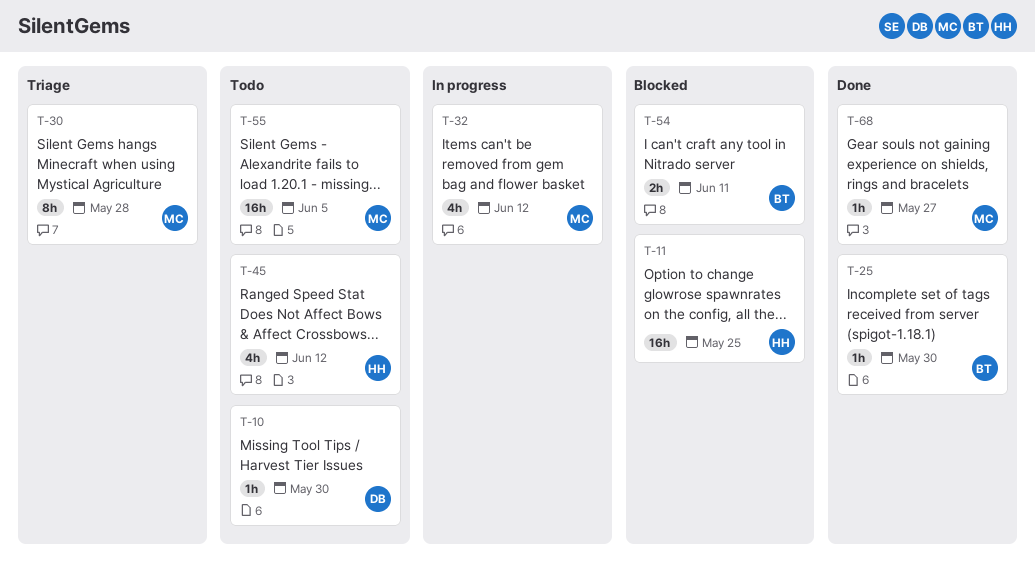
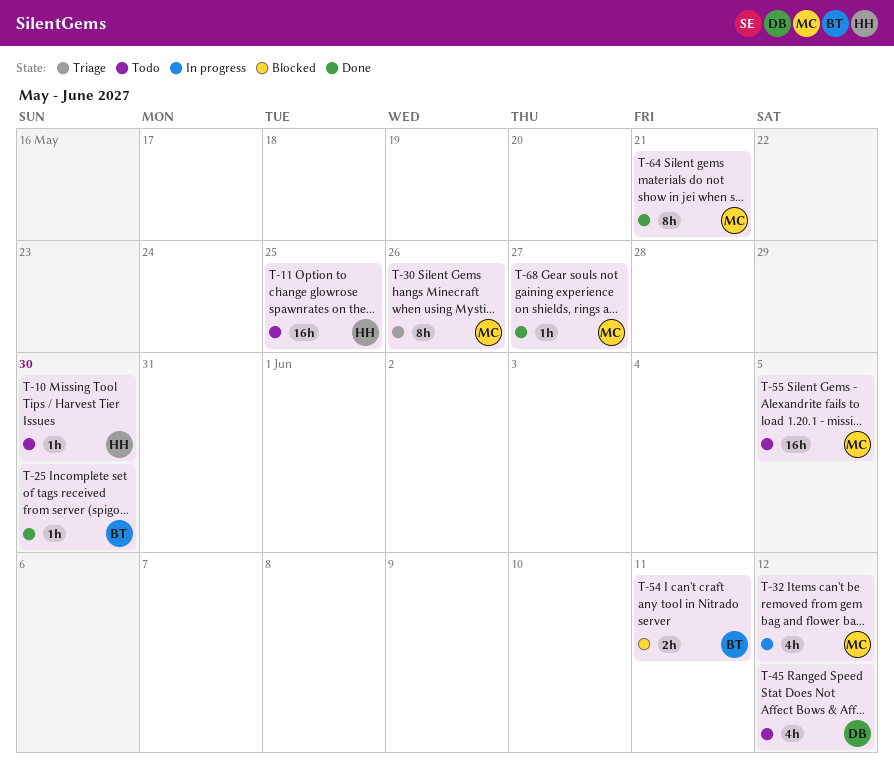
T-10, owner: DB -> HH
T-11, status: Blocked -> Todo
T-30, due: May 28 -> May 26
T-45, owner: HH -> DB
T-64: none -> present

